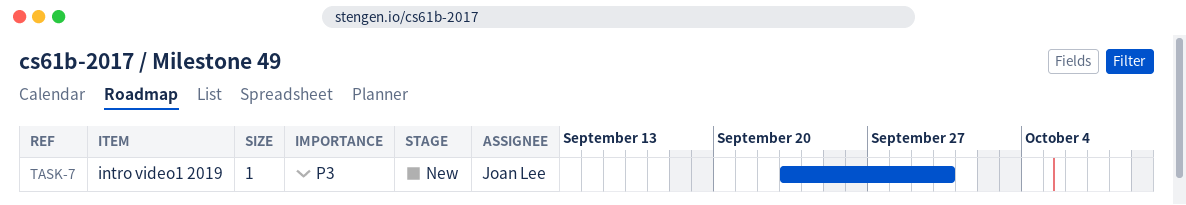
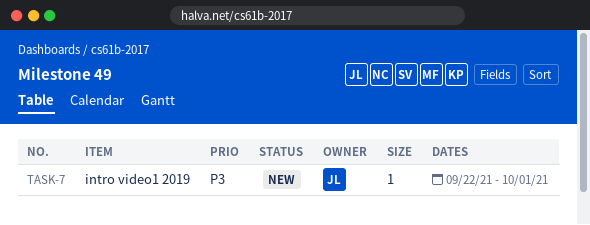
TASK-7, start: Sep 23 -> Sep 22
TASK-7, due: Sep 30 -> Oct 1

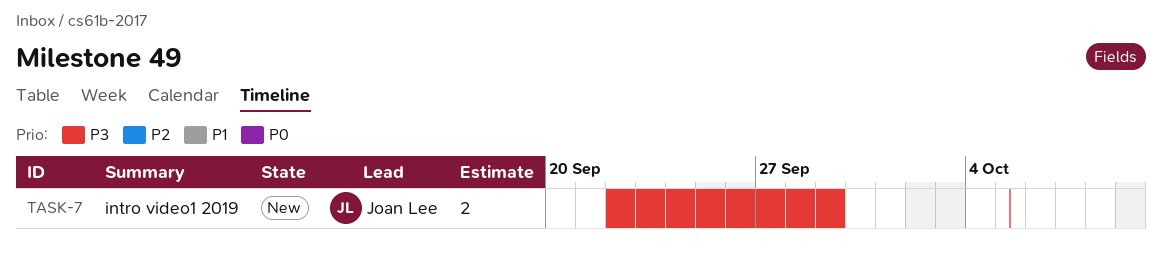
TASK-7, estimate: 1 -> 2
TASK-7, due: Oct 1 -> Sep 29

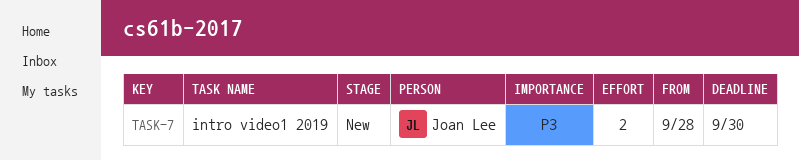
TASK-7, start: Sep 22 -> Sep 28
TASK-7, due: Sep 29 -> Sep 30

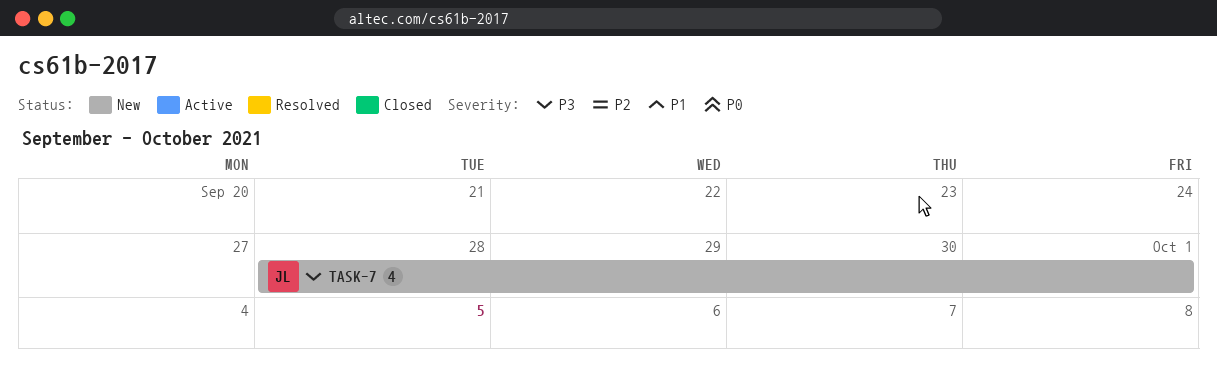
TASK-7, estimate: 2 -> 4
TASK-7, due: Sep 30 -> Oct 1

